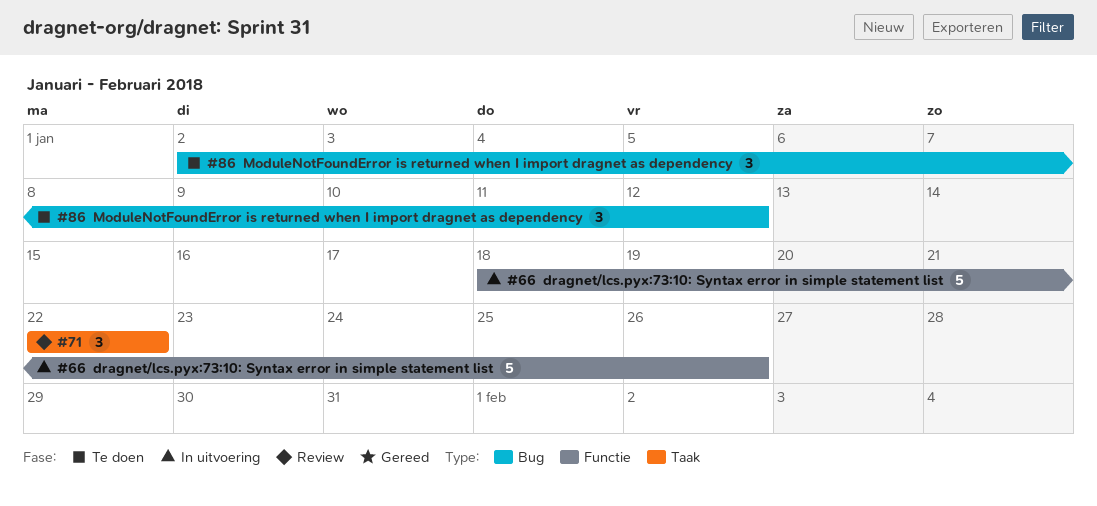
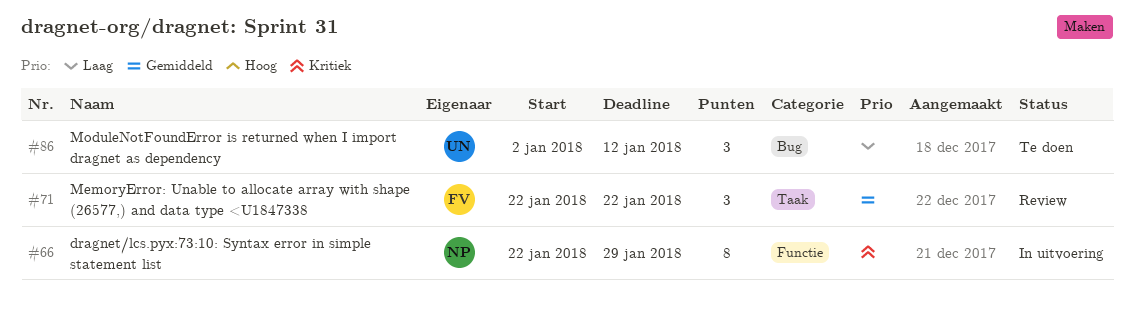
#66, estimate: 5 -> 8
#66, start: Jan 18 -> Jan 22
#66, due: Jan 26 -> Jan 29

